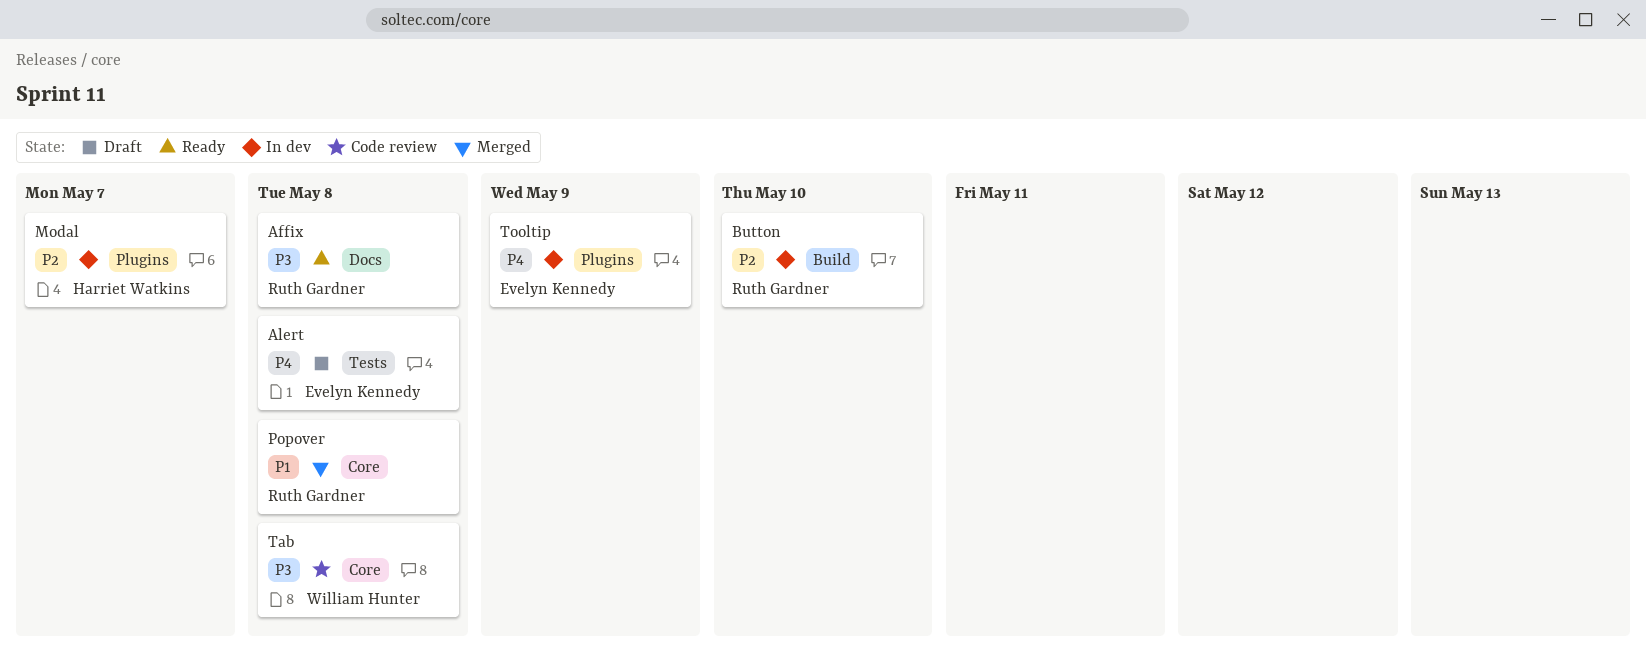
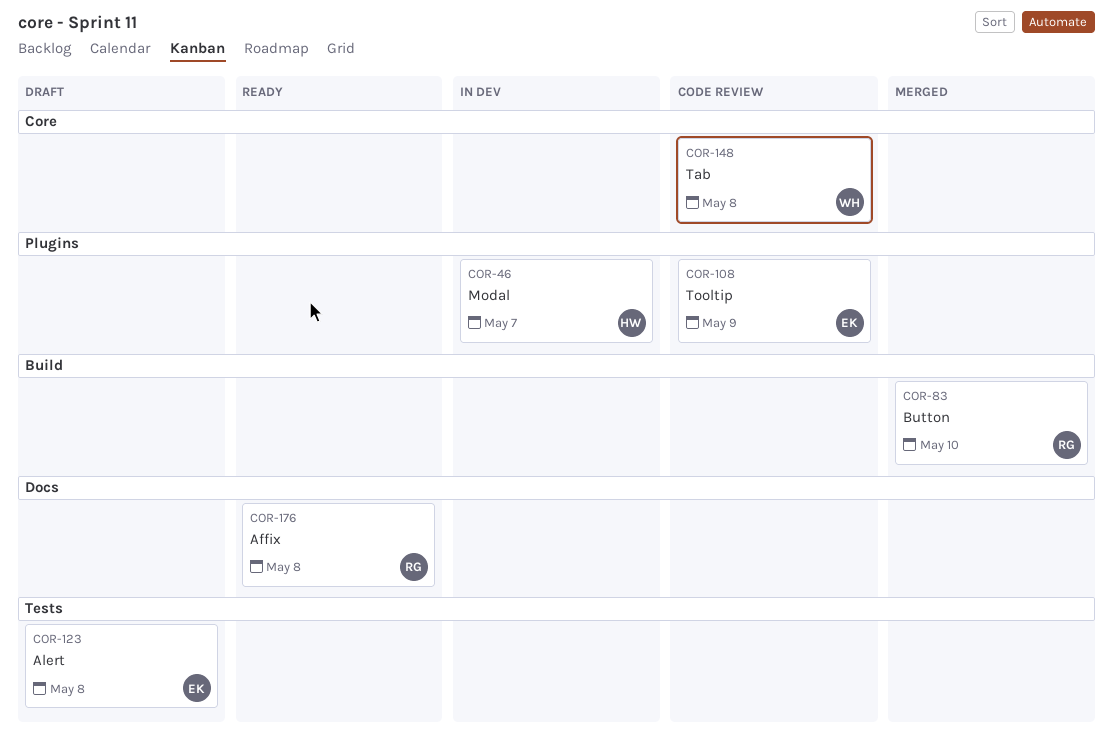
Button, status: In dev -> Merged
Popover: present -> none
Tooltip, status: In dev -> Code review

